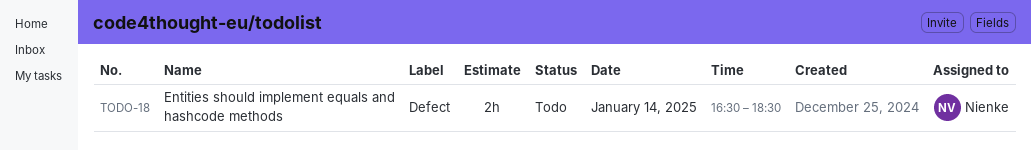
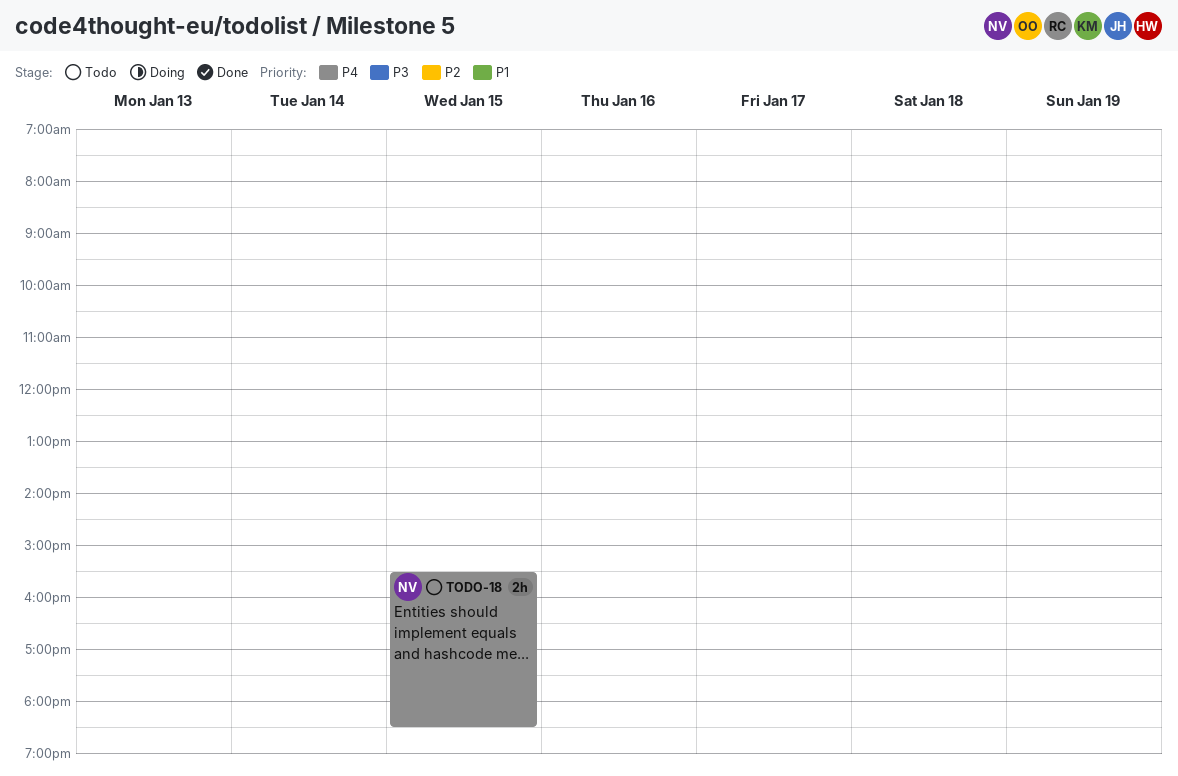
TODO-18, day: Jan 14 -> Jan 15
TODO-18, begins: 16:30 -> 15:30

